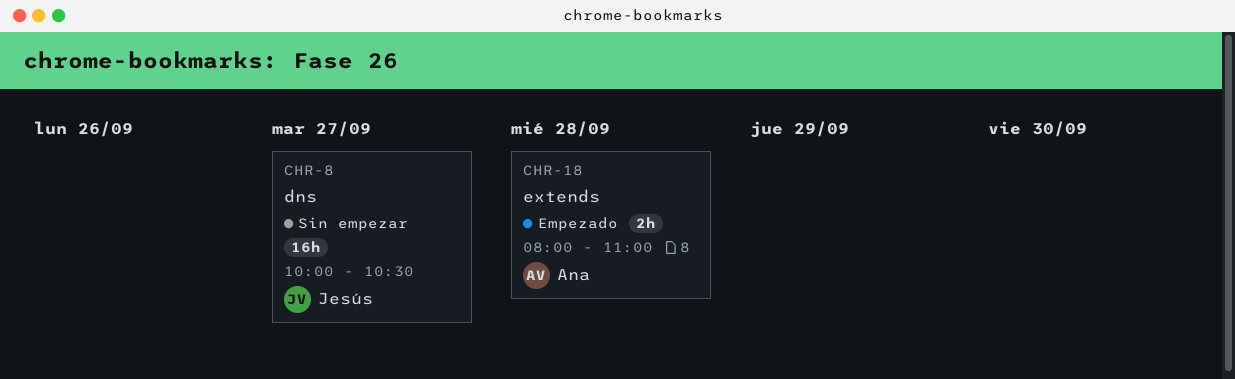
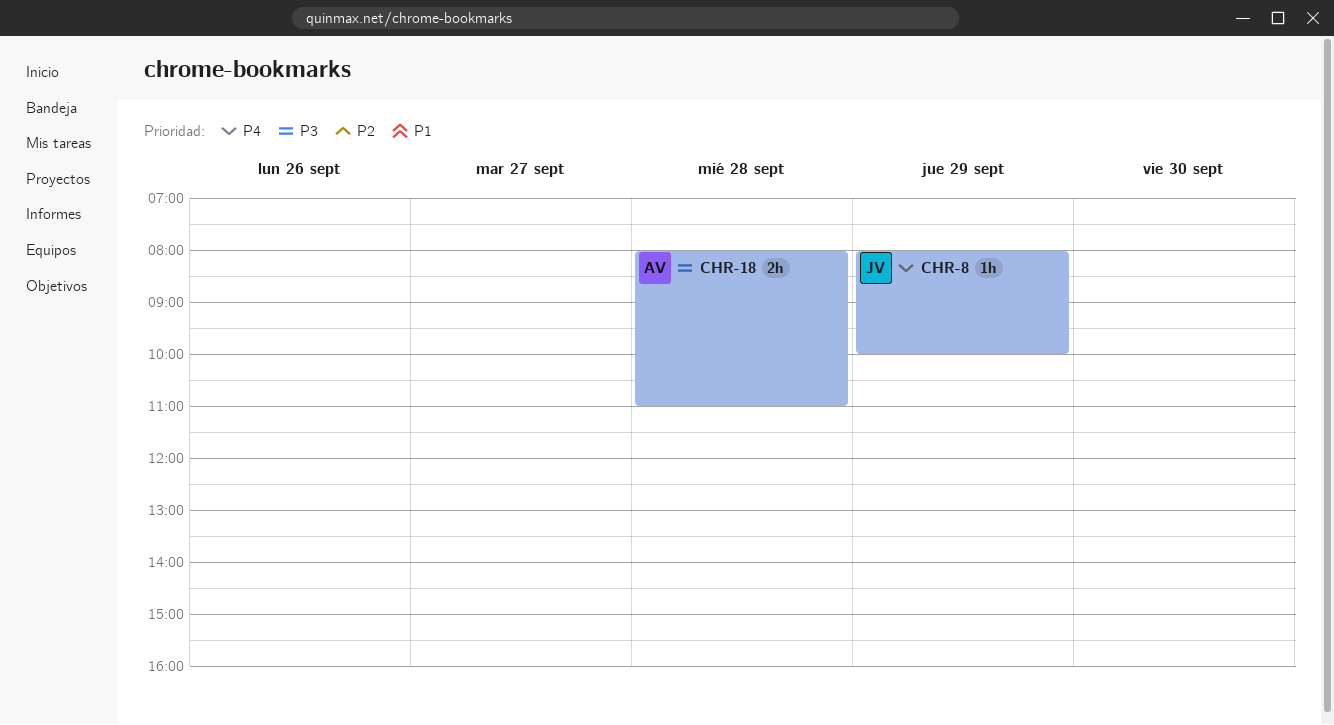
CHR-8, estimate: 16h -> 1h
CHR-8, day: Sep 27 -> Sep 29
CHR-8, begins: 10:00 -> 08:00
CHR-8, ends: 10:30 -> 10:00

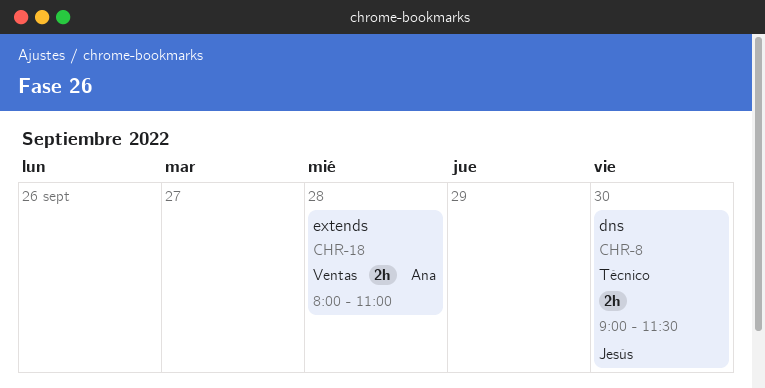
CHR-8, estimate: 1h -> 2h
CHR-8, day: Sep 29 -> Sep 30
CHR-8, begins: 08:00 -> 09:00
CHR-8, ends: 10:00 -> 11:30

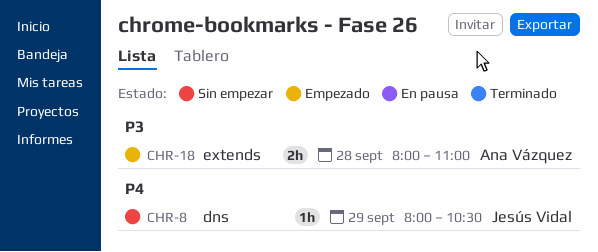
CHR-8, estimate: 2h -> 1h
CHR-8, day: Sep 30 -> Sep 29
CHR-8, begins: 09:00 -> 08:00
CHR-8, ends: 11:30 -> 10:30

